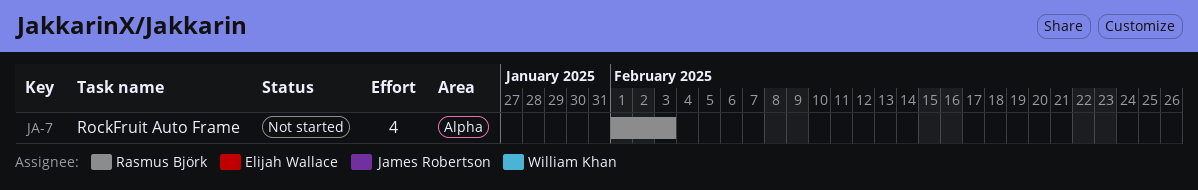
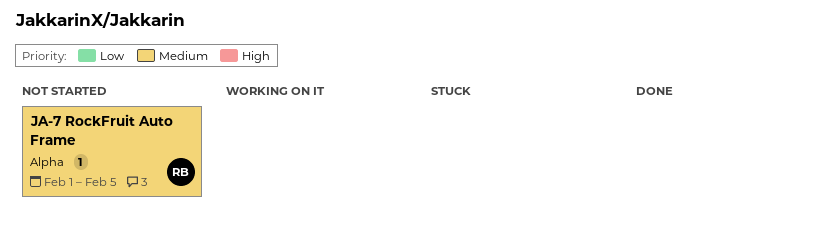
JA-7, estimate: 4 -> 1
JA-7, due: Feb 3 -> Feb 5

